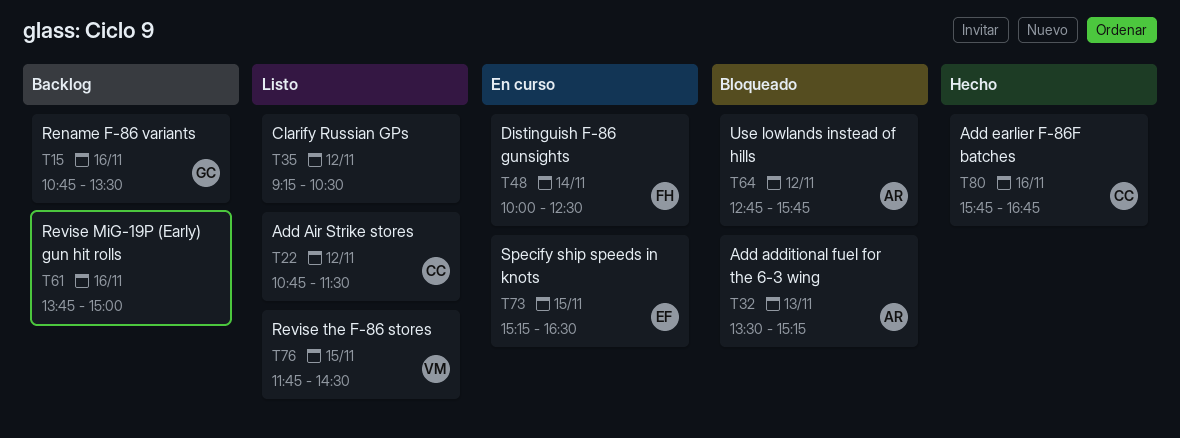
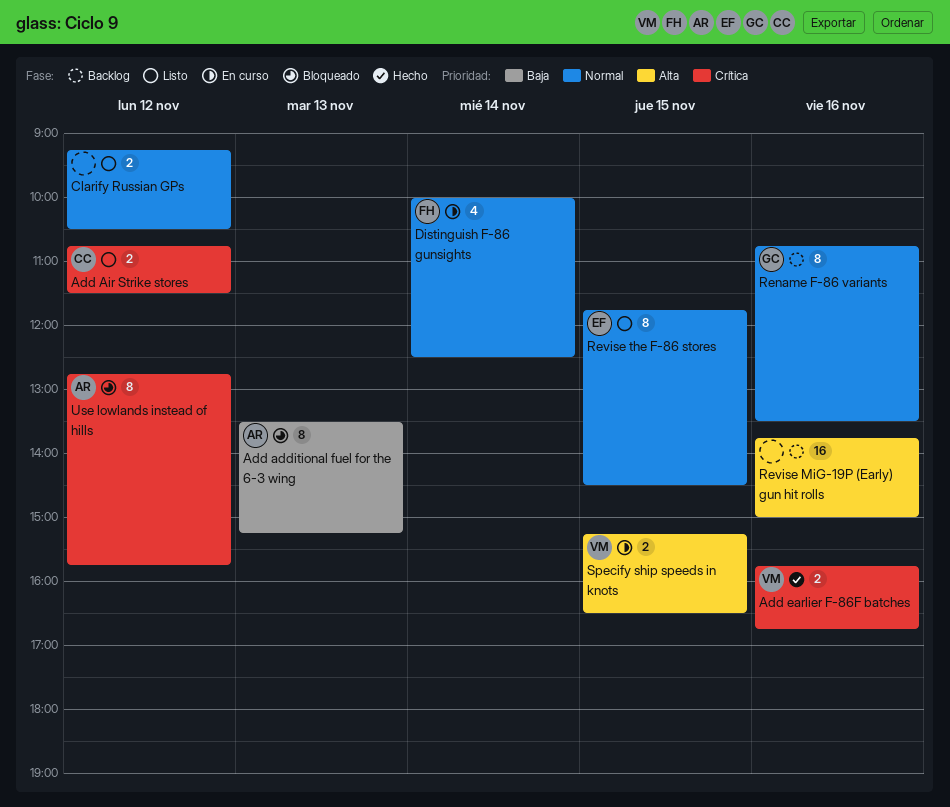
Add earlier F-86F batches, owner: CC -> VM
Revise the F-86 stores, owner: VM -> EF
Specify ship speeds in knots, owner: EF -> VM

